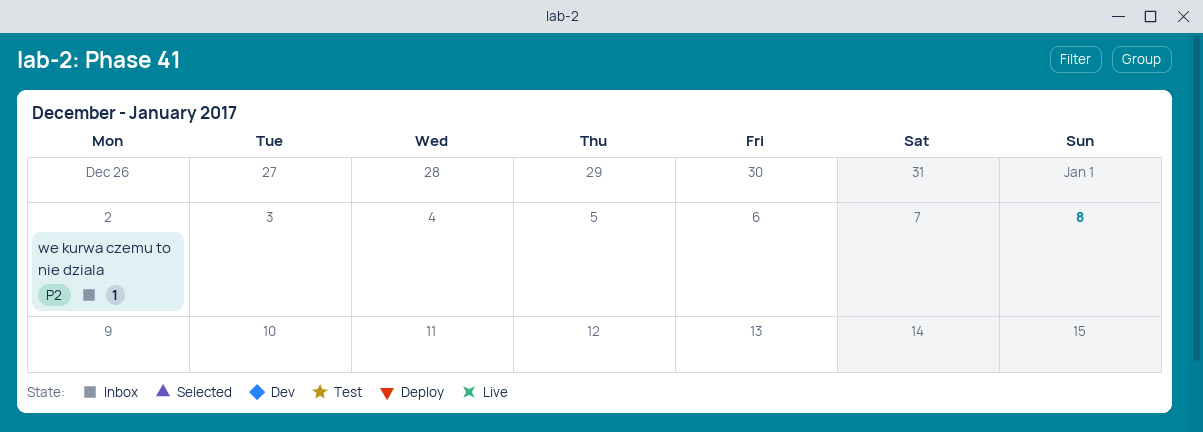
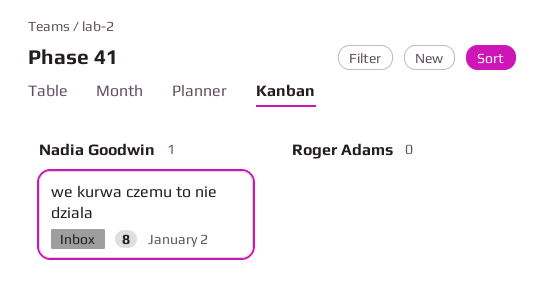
we kurwa czemu to nie dziala, estimate: 1 -> 8

